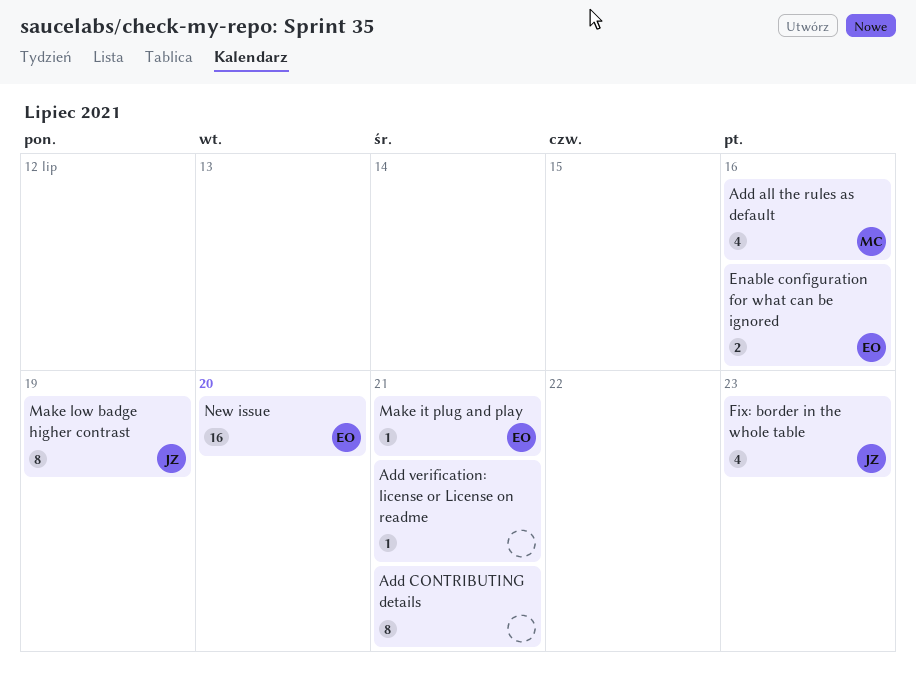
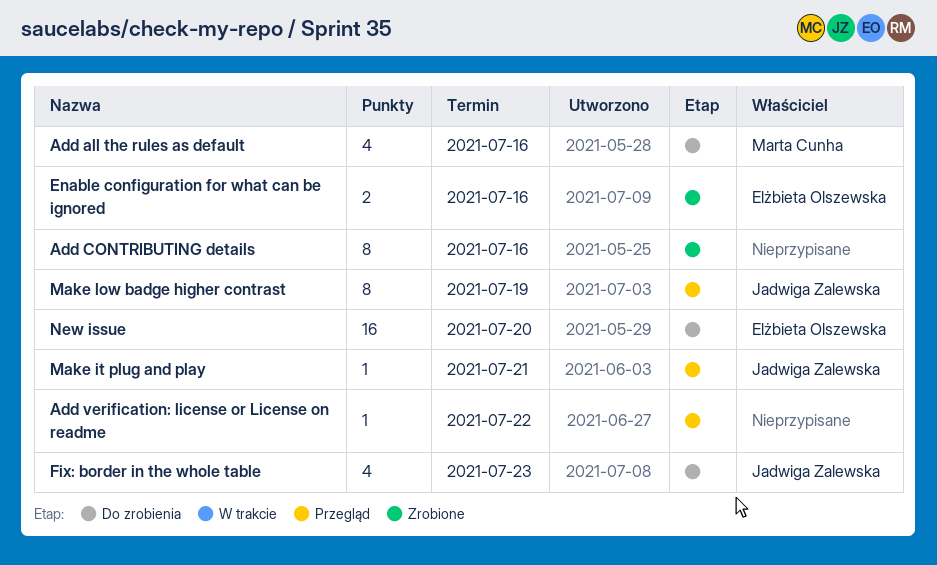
Add CONTRIBUTING details, due: Jul 21 -> Jul 16
Add verification: license or License on readme, due: Jul 21 -> Jul 22
Make it plug and play, owner: Elżbieta Olszewska -> Jadwiga Zalewska

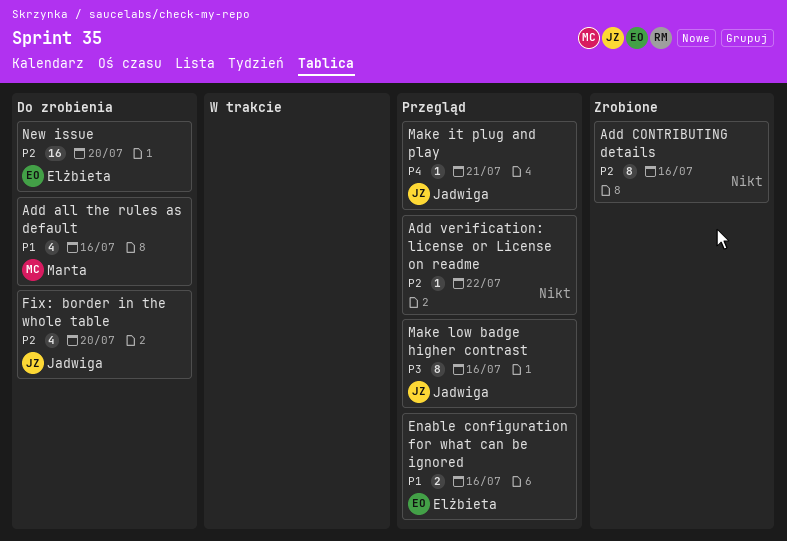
Enable configuration for what can be ignored, status: Zrobione -> Przegląd
Fix: border in the whole table, due: Jul 23 -> Jul 20
Make low badge higher contrast, due: Jul 19 -> Jul 16

